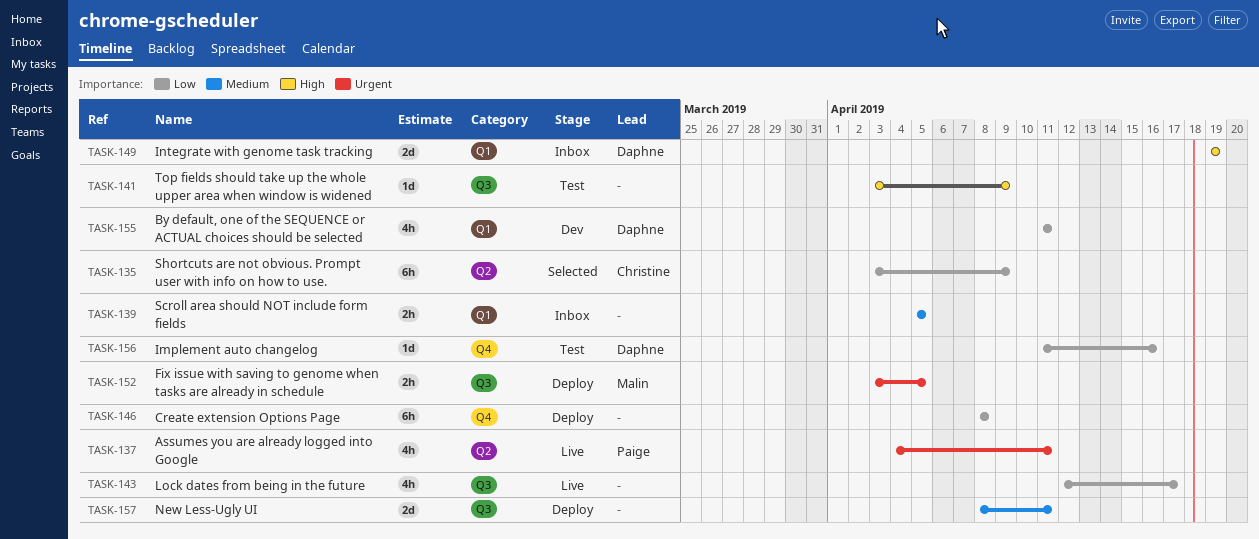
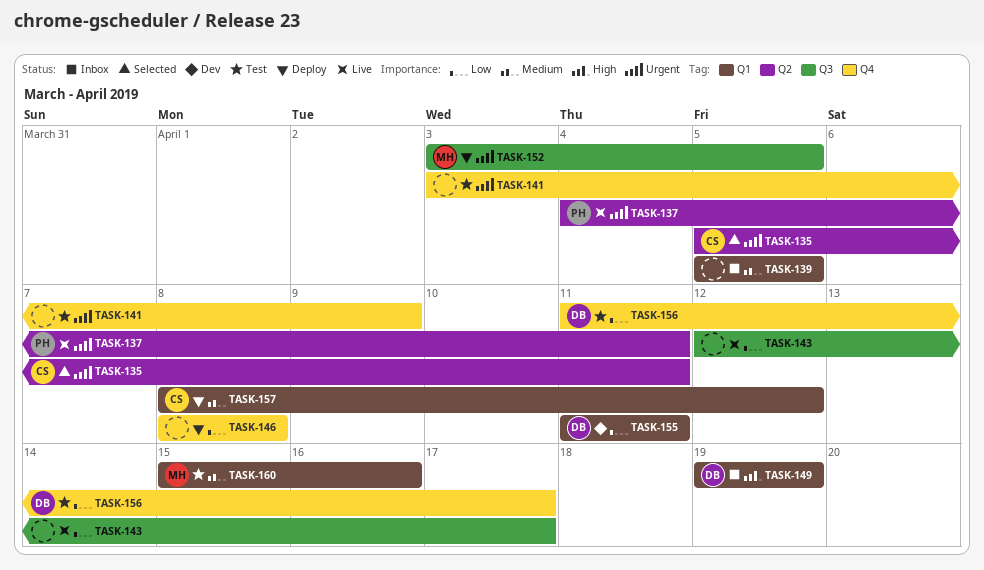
TASK-135, priority: Low -> Urgent
TASK-135, start: Apr 3 -> Apr 5
TASK-135, due: Apr 9 -> Apr 11
TASK-141, priority: High -> Urgent
TASK-141, label: Q3 -> Q4
TASK-156, due: Apr 16 -> Apr 17
TASK-157, owner: none -> Christine
TASK-157, label: Q3 -> Q1
TASK-157, due: Apr 11 -> Apr 12
TASK-160: none -> present

